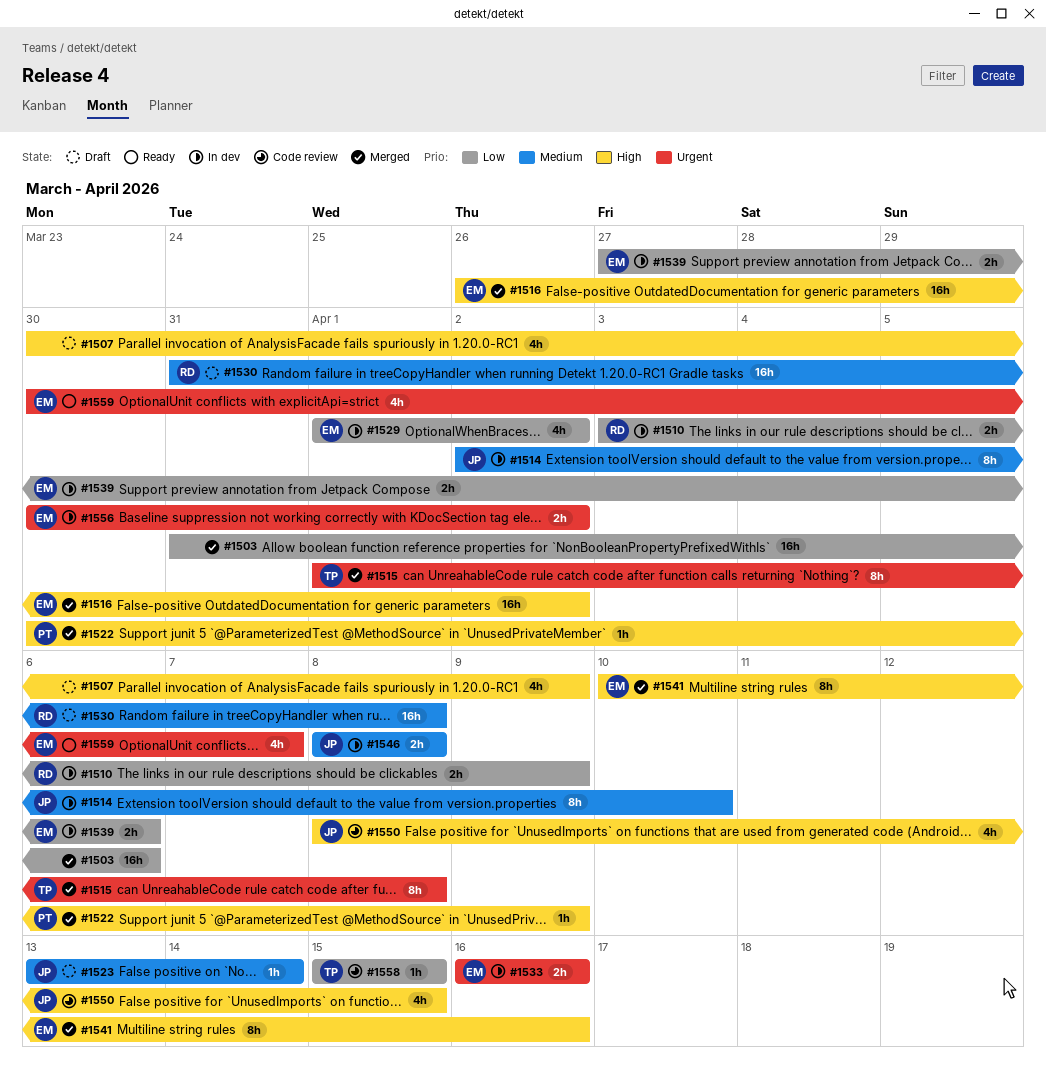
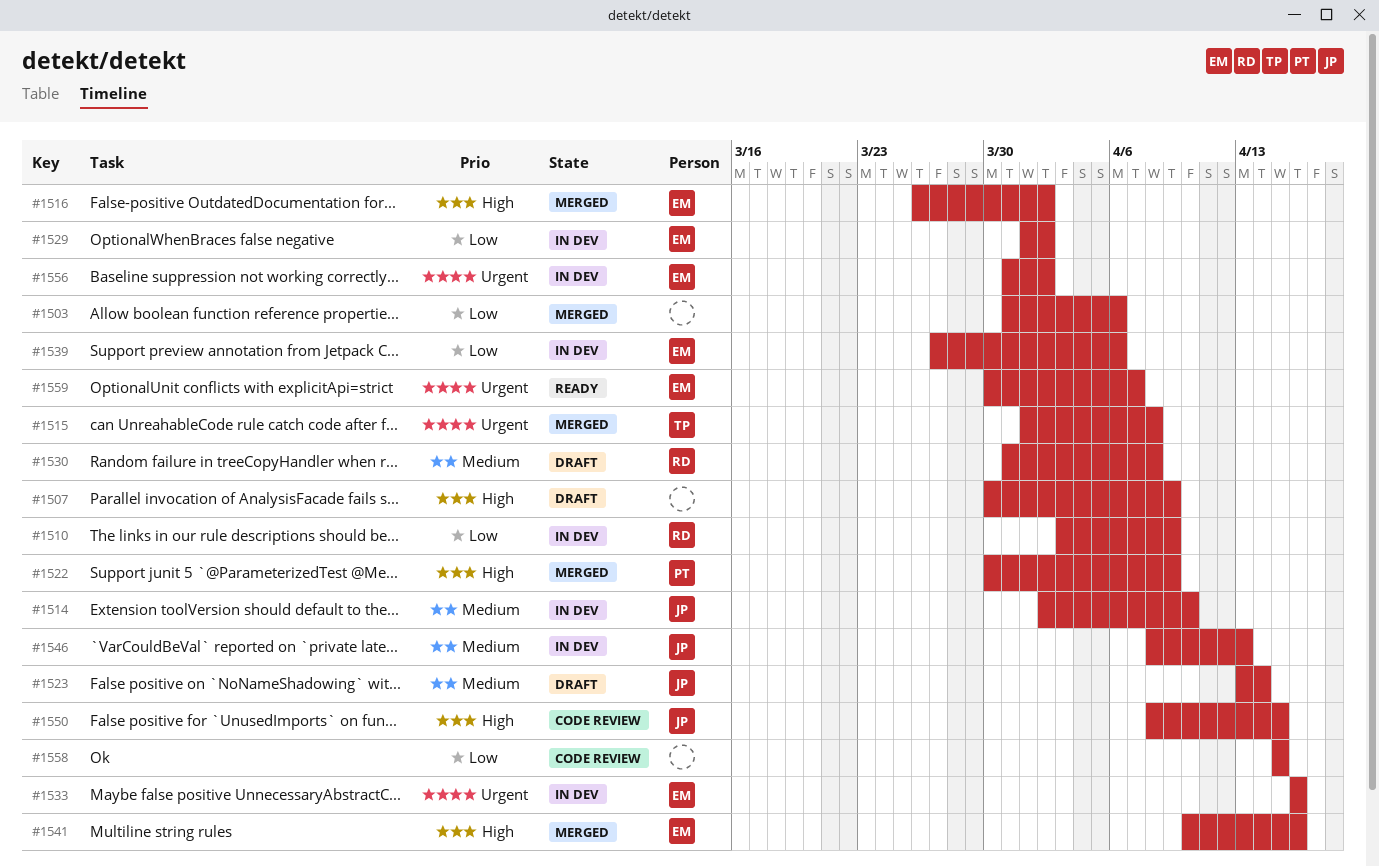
#1546, due: Apr 8 -> Apr 13
#1556, start: Mar 30 -> Mar 31
#1558, owner: TP -> none

